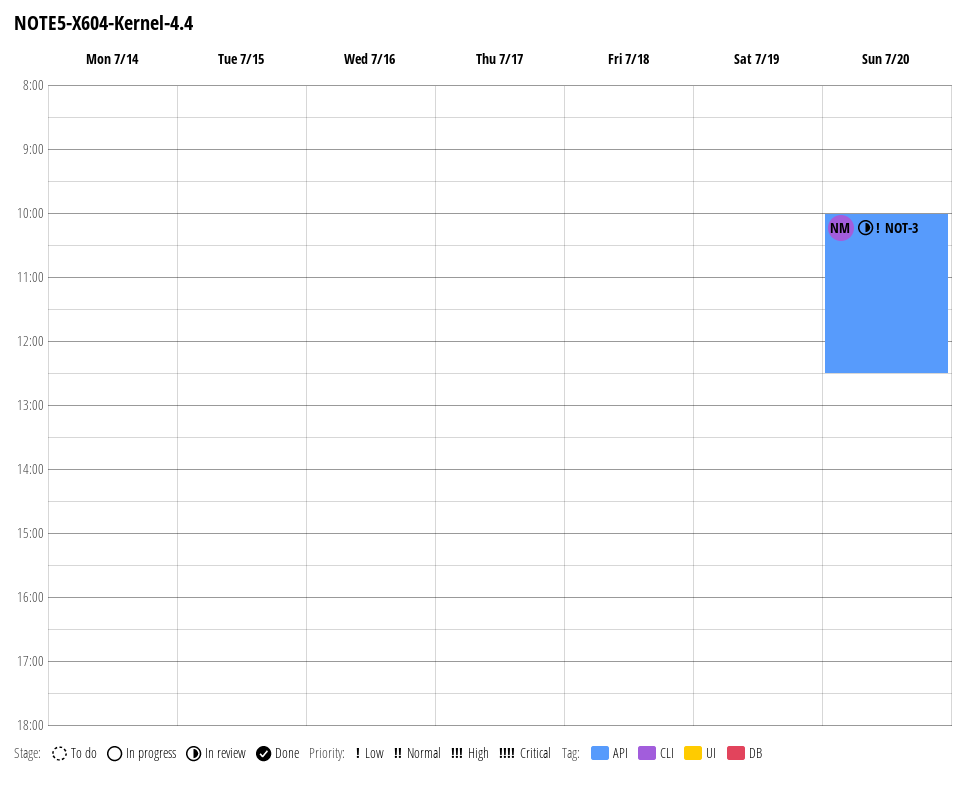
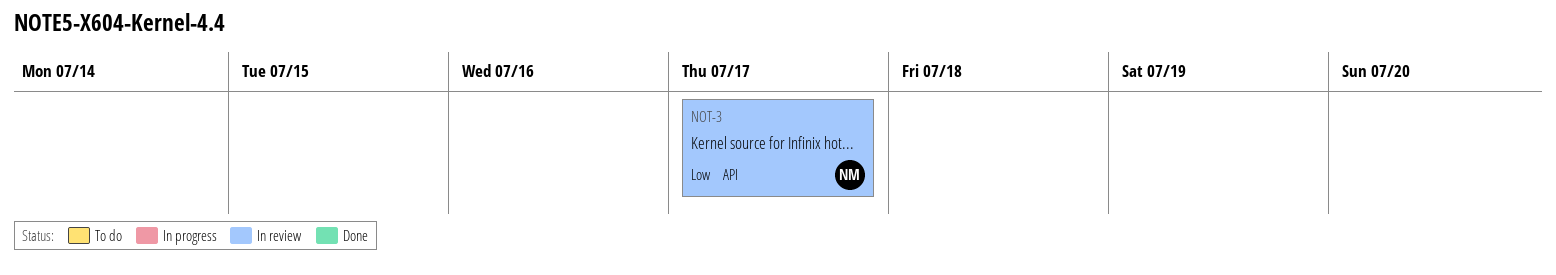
NOT-3, day: Jul 20 -> Jul 17

